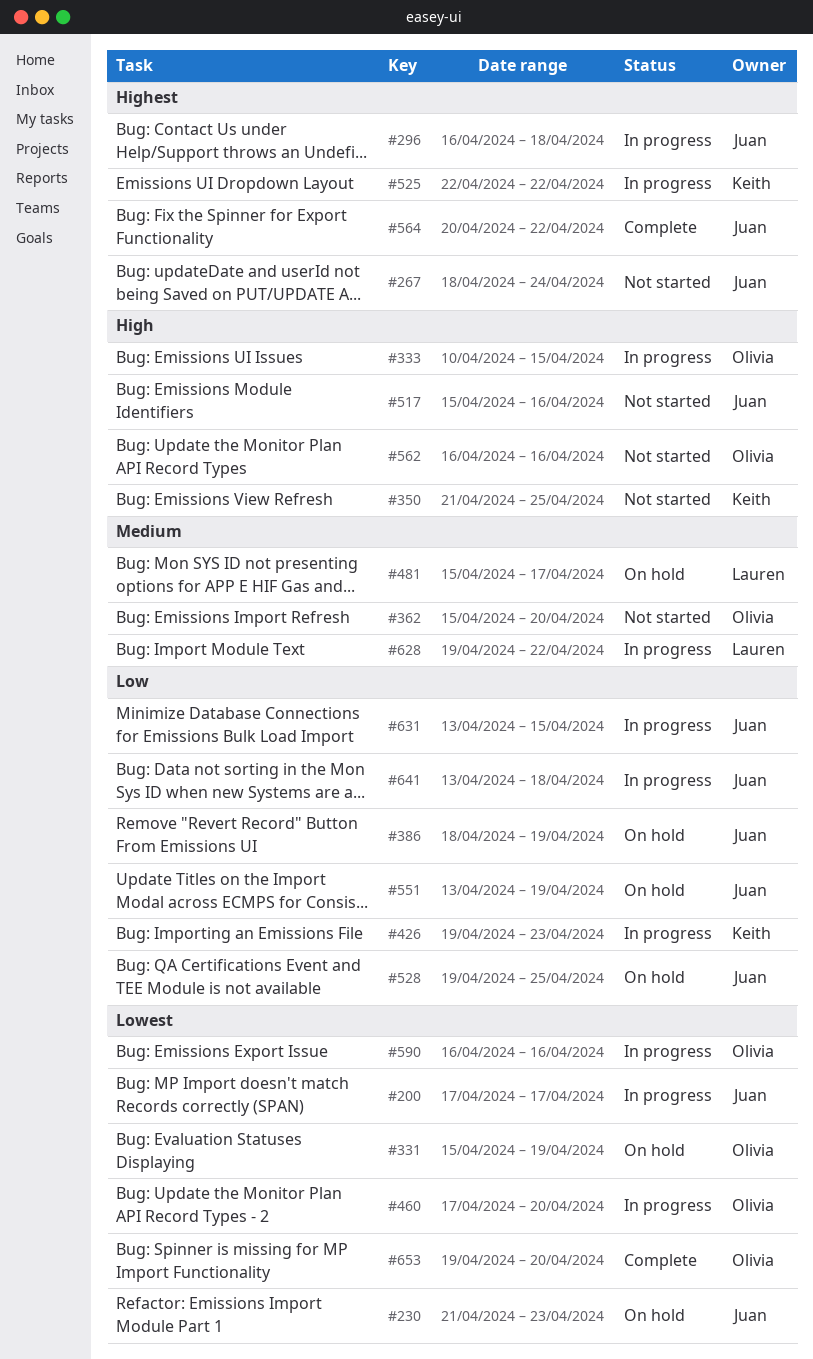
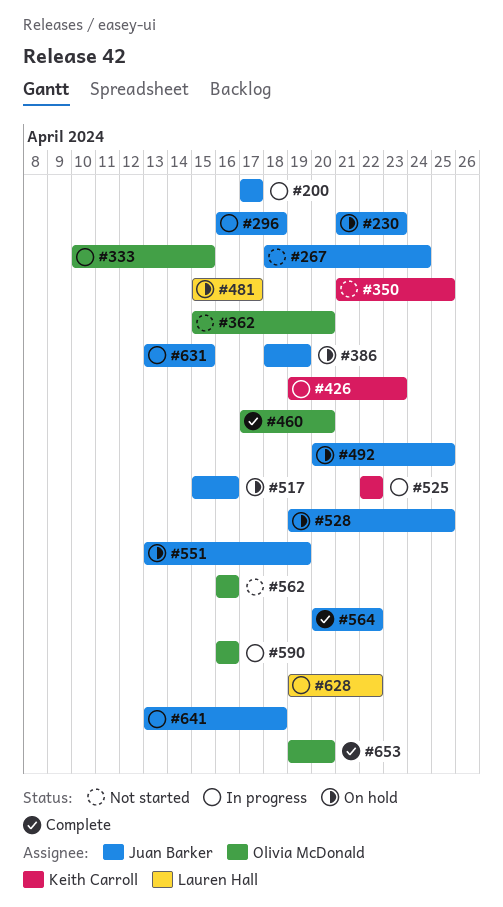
#331: present -> none
#460, status: In progress -> Complete
#492: none -> present
#517, status: Not started -> On hold

